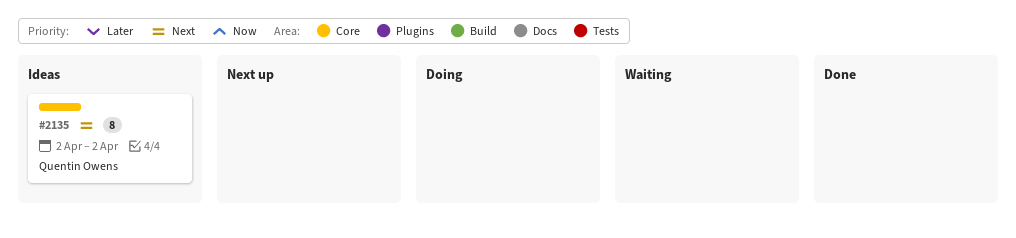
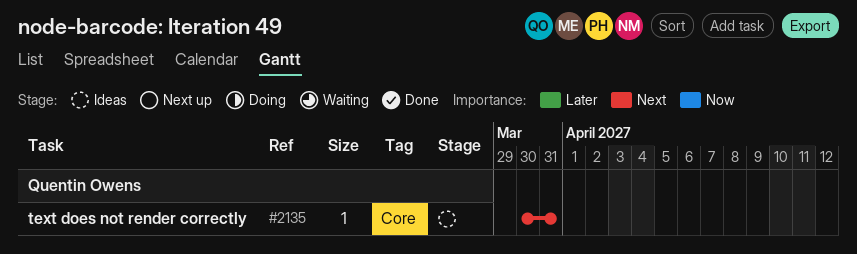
#2135, estimate: 8 -> 1
#2135, start: Apr 2 -> Mar 30
#2135, due: Apr 2 -> Mar 31

